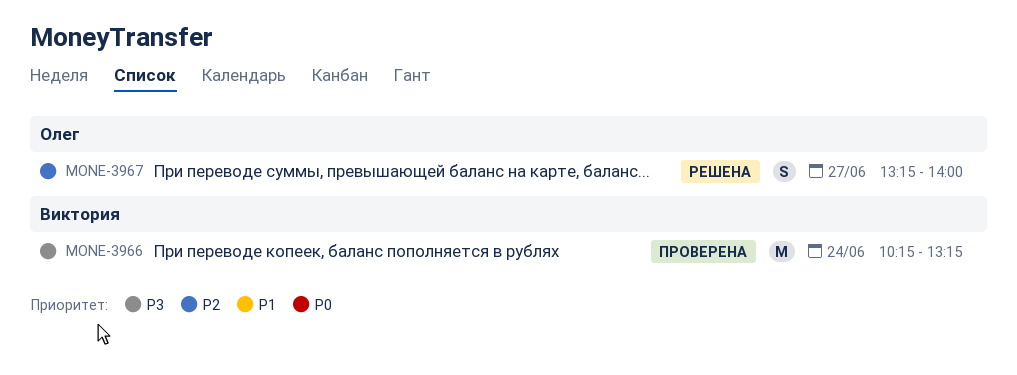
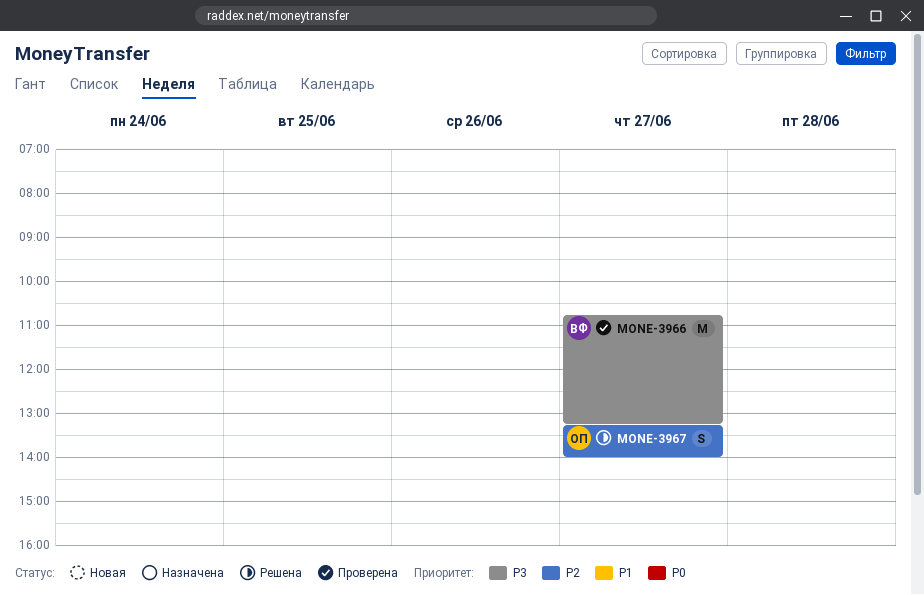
MONE-3966, day: Jun 24 -> Jun 27
MONE-3966, begins: 10:15 -> 10:45

